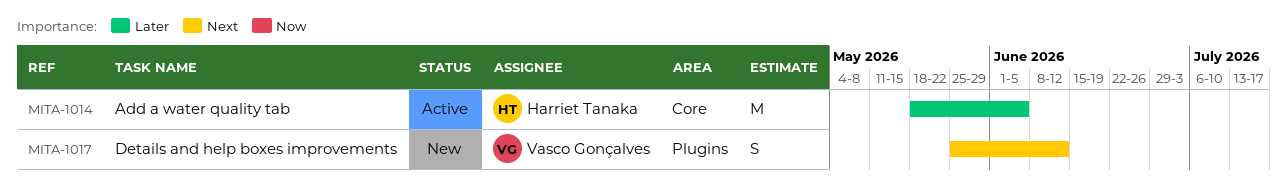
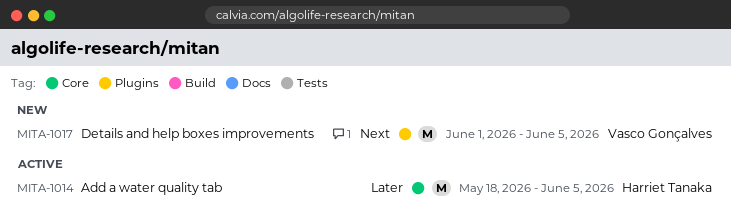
MITA-1017, estimate: S -> M
MITA-1017, start: May 25 -> Jun 1
MITA-1017, due: Jun 12 -> Jun 5

